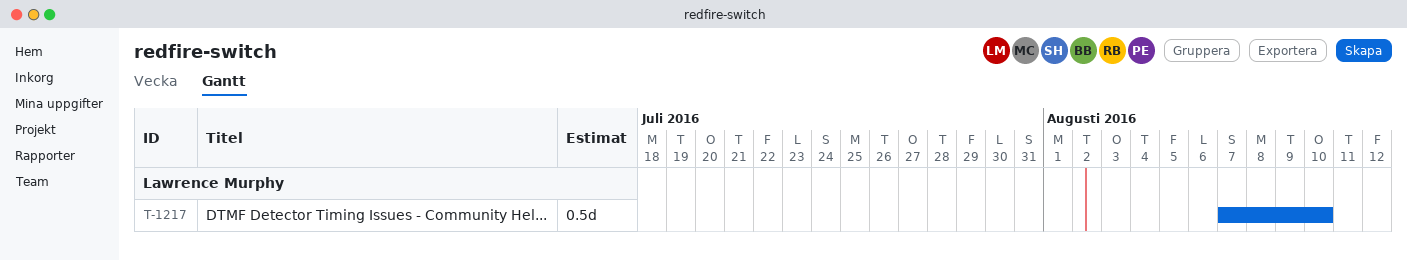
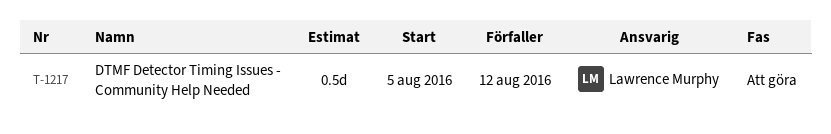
T-1217, start: Aug 7 -> Aug 5
T-1217, due: Aug 10 -> Aug 12

